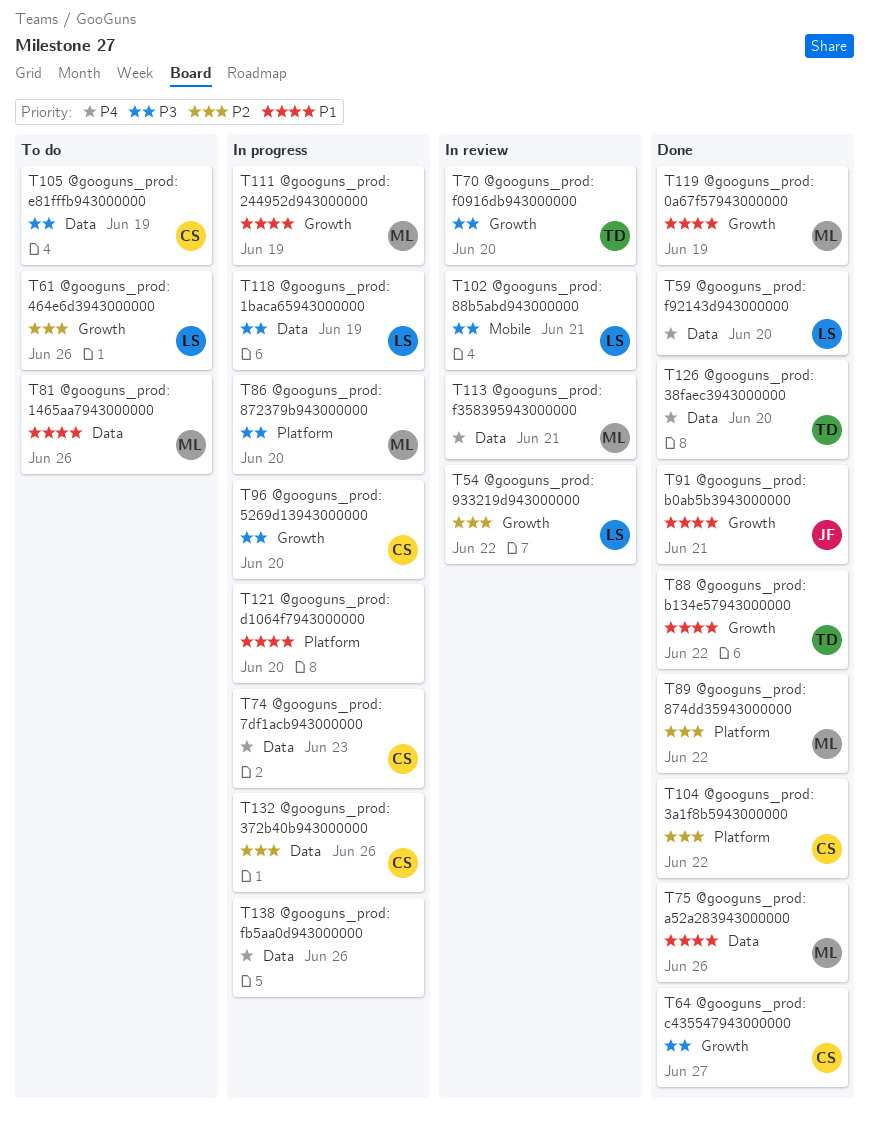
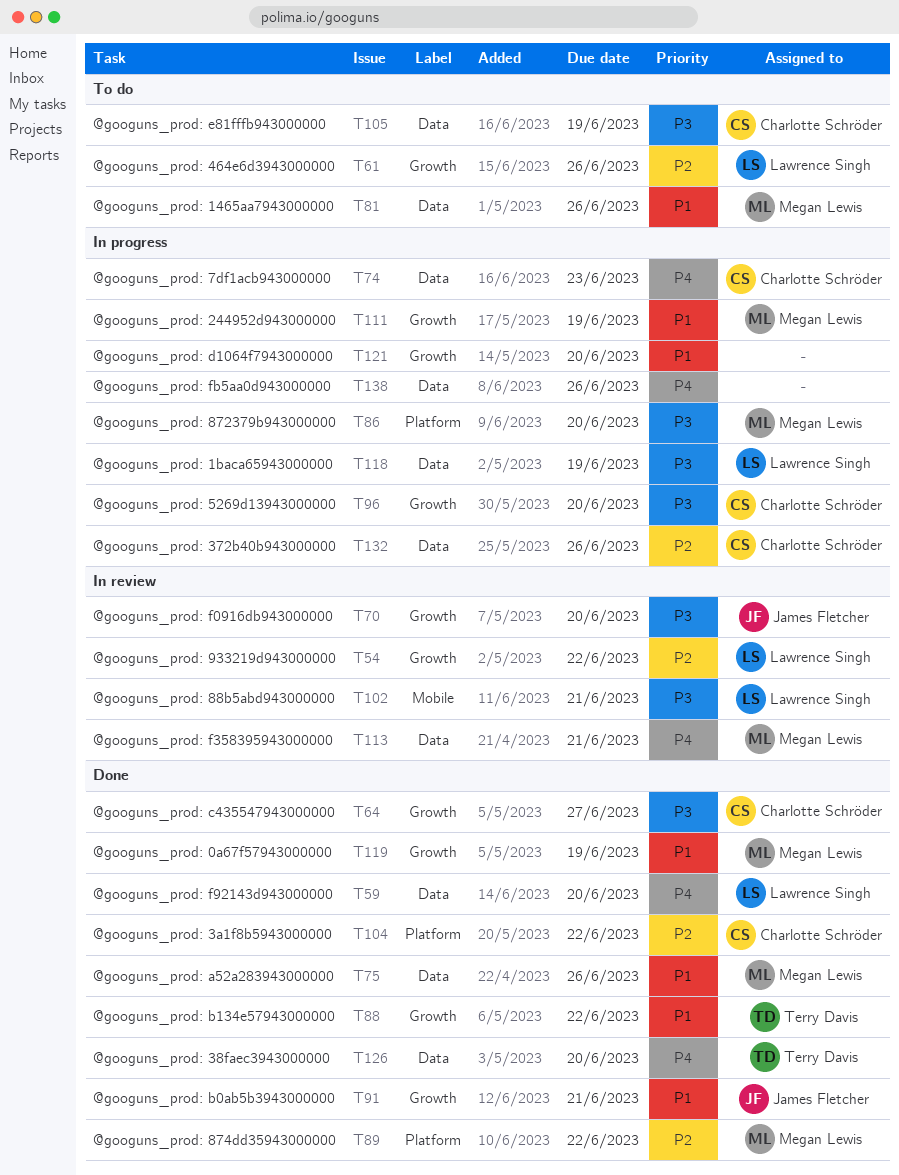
T70, owner: Terry Davis -> James Fletcher
T121, label: Platform -> Growth

